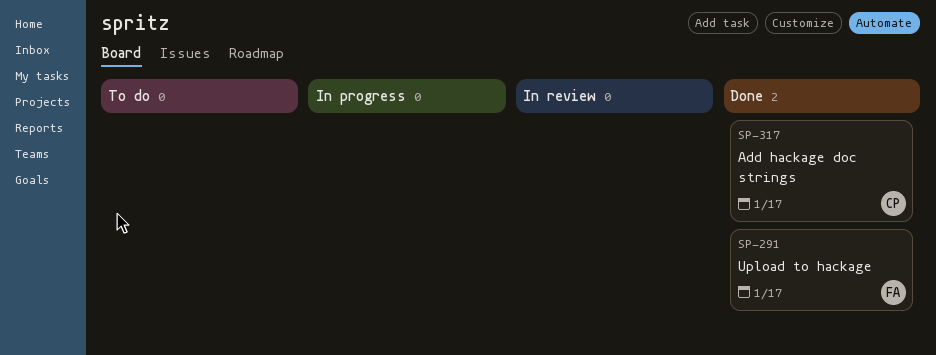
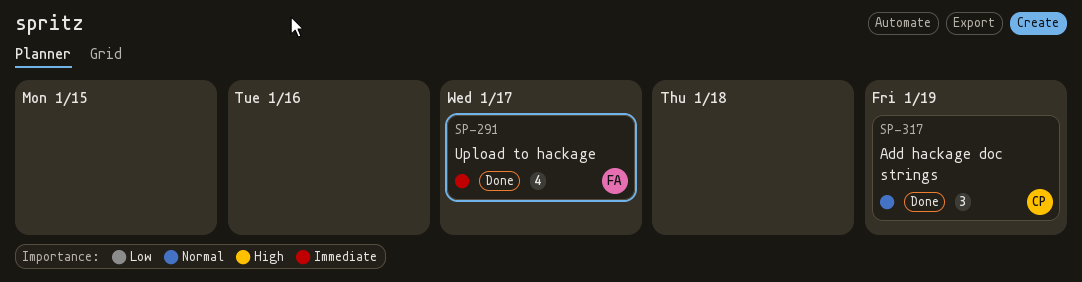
SP-317, due: Jan 17 -> Jan 19

